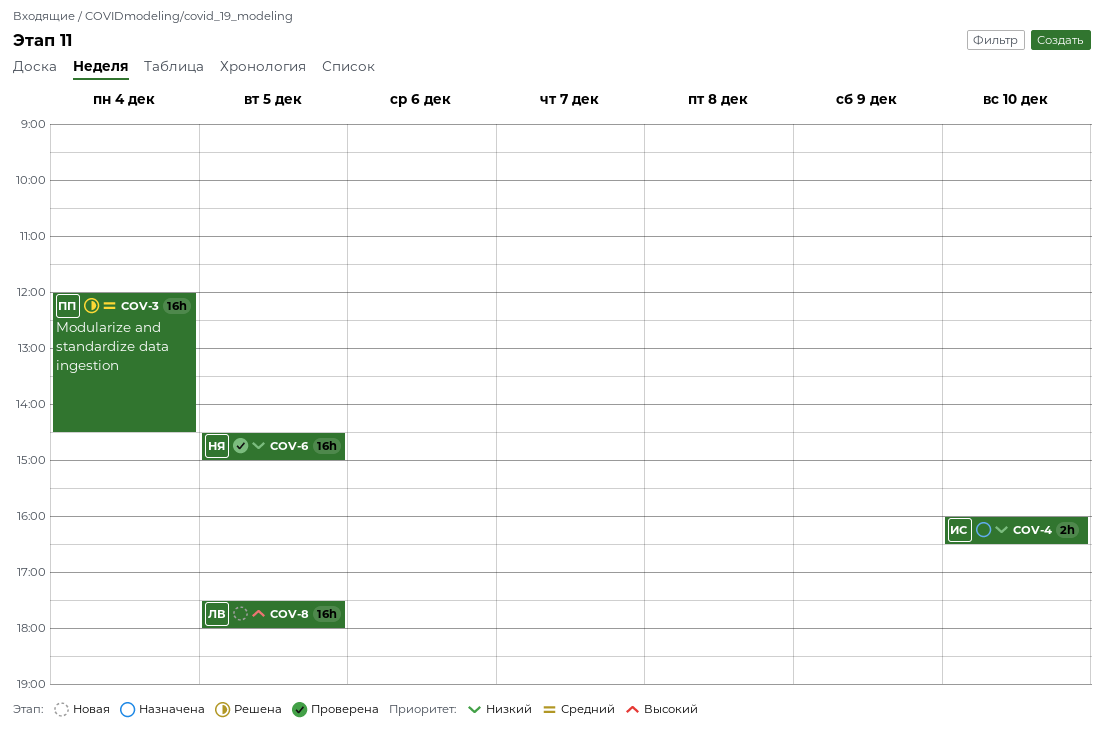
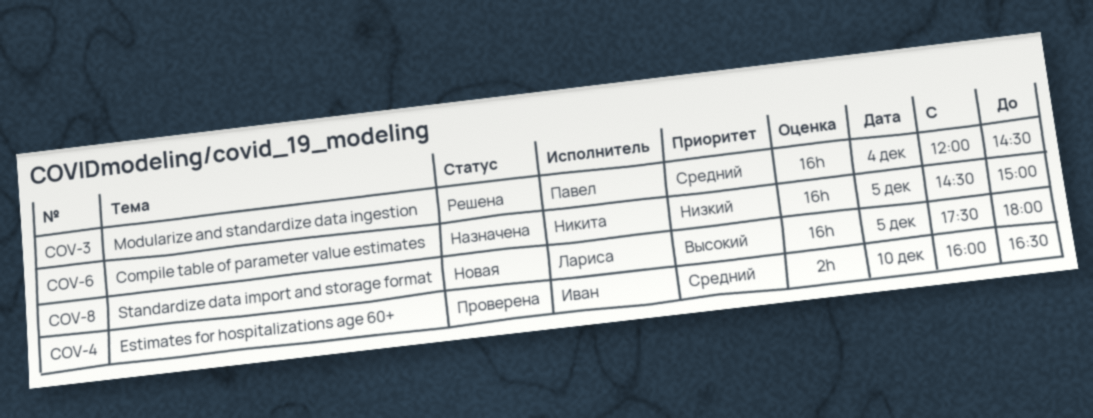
COV-4, status: Назначена -> Проверена
COV-4, priority: Низкий -> Средний
COV-6, status: Проверена -> Назначена

